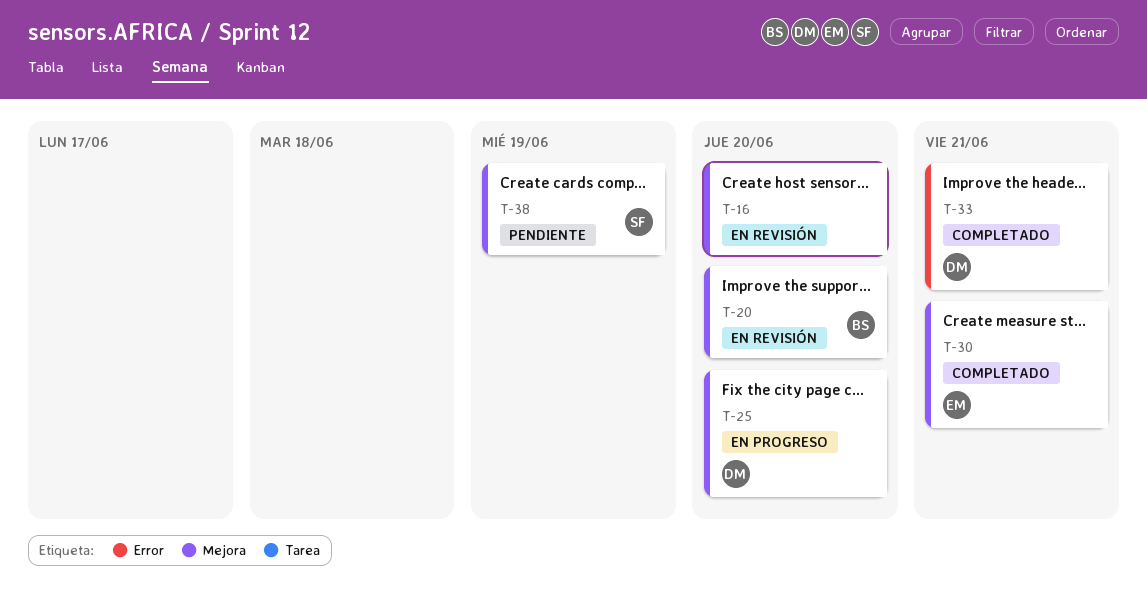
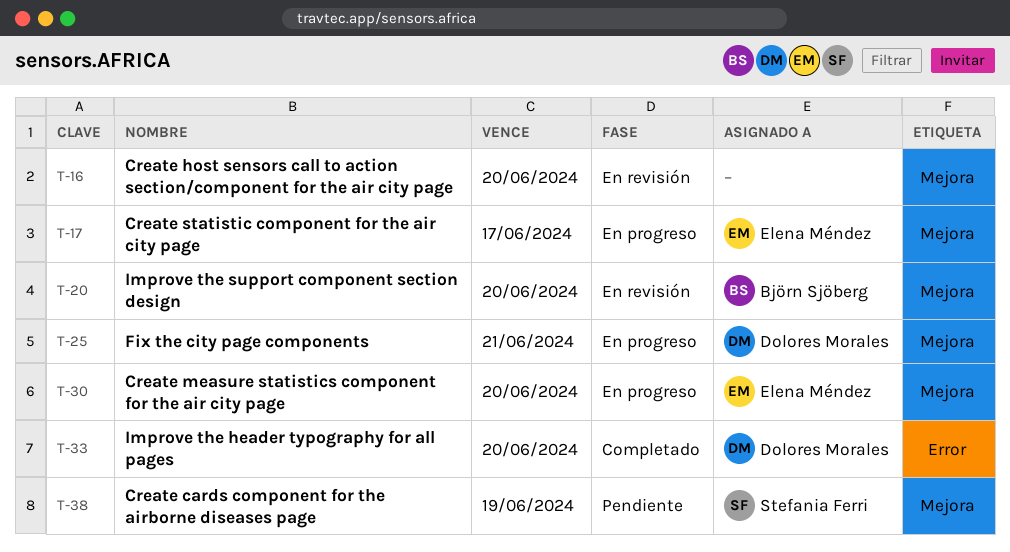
T-17: none -> present
T-25, due: Jun 20 -> Jun 21
T-30, status: Completado -> En progreso
T-30, due: Jun 21 -> Jun 20
T-33, due: Jun 21 -> Jun 20

